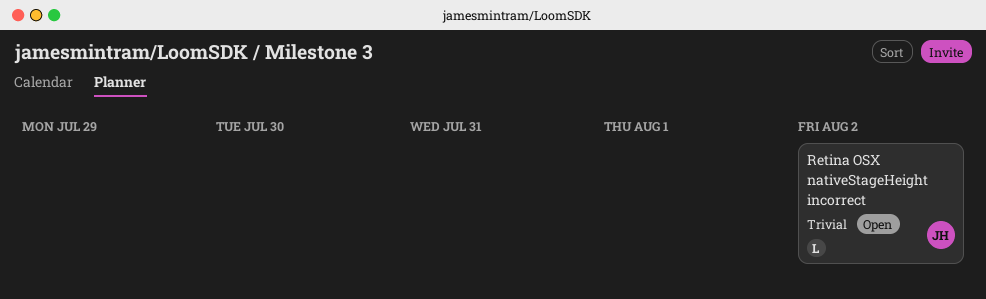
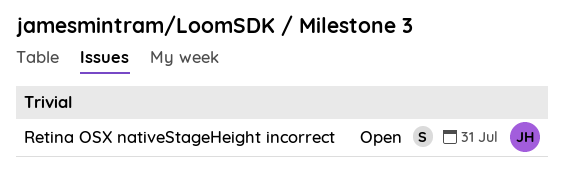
Retina OSX nativeStageHeight incorrect, estimate: L -> S
Retina OSX nativeStageHeight incorrect, due: Aug 2 -> Jul 31

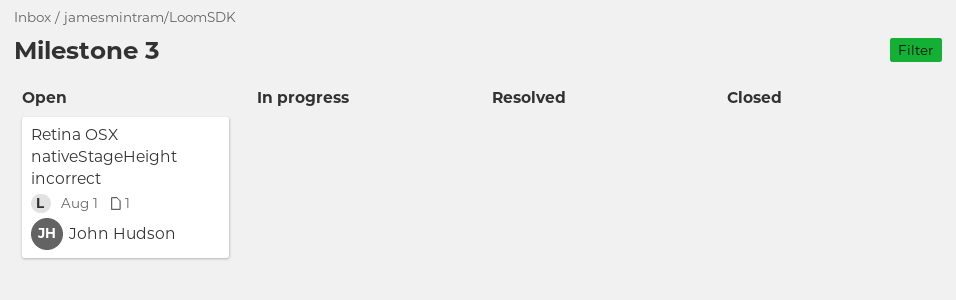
Retina OSX nativeStageHeight incorrect, estimate: S -> L
Retina OSX nativeStageHeight incorrect, due: Jul 31 -> Aug 1

